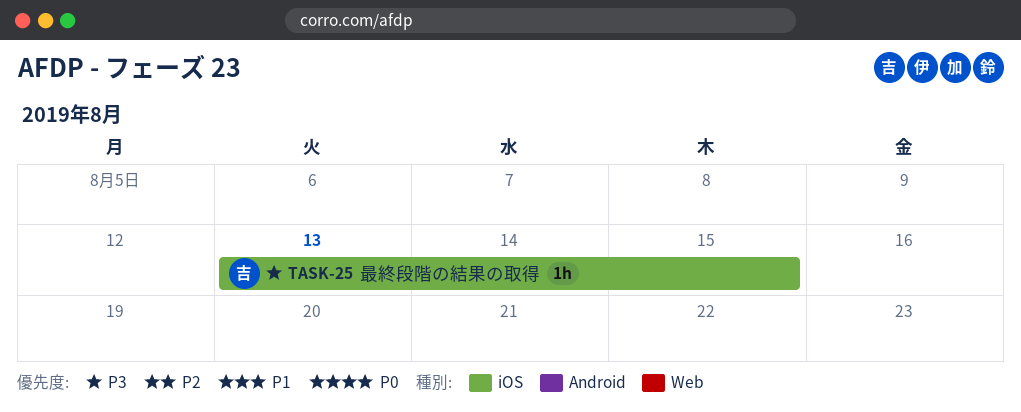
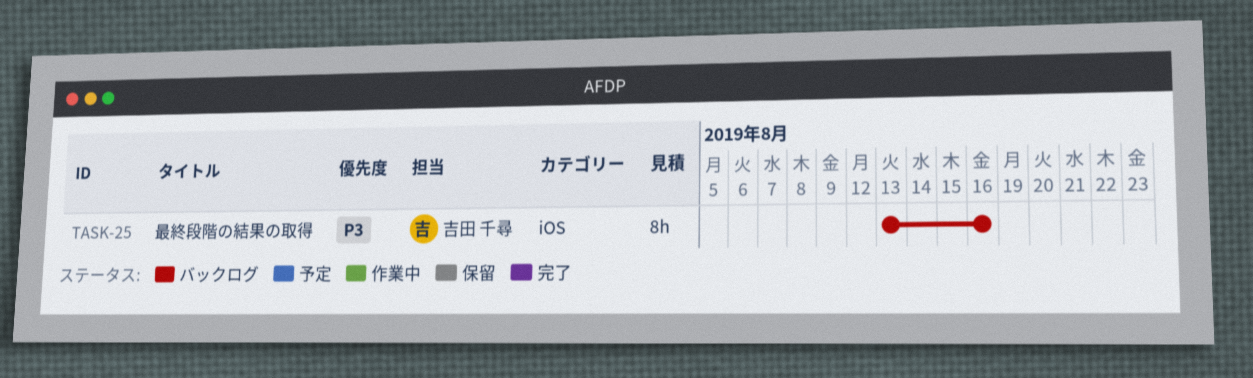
TASK-25, estimate: 1h -> 8h
TASK-25, due: Aug 15 -> Aug 16

